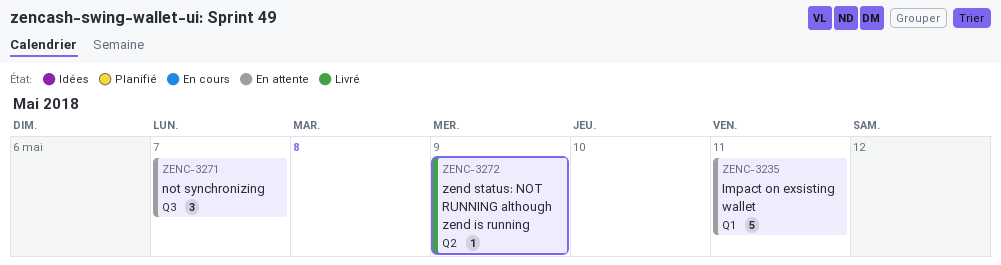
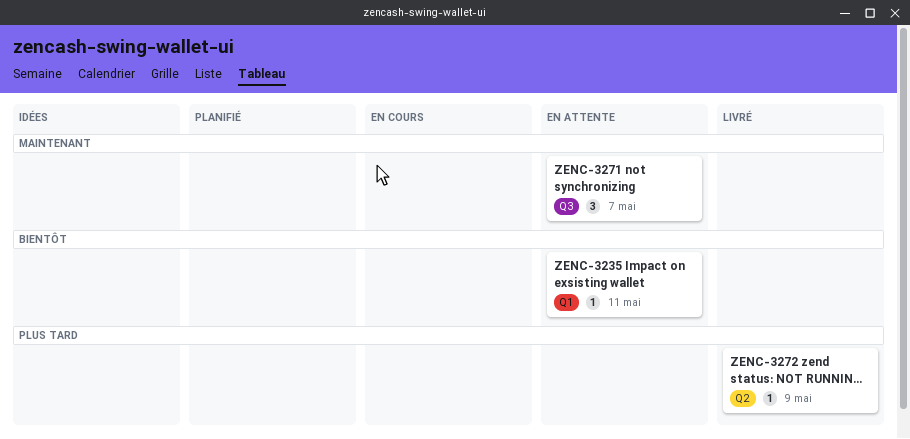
ZENC-3235, estimate: 5 -> 1

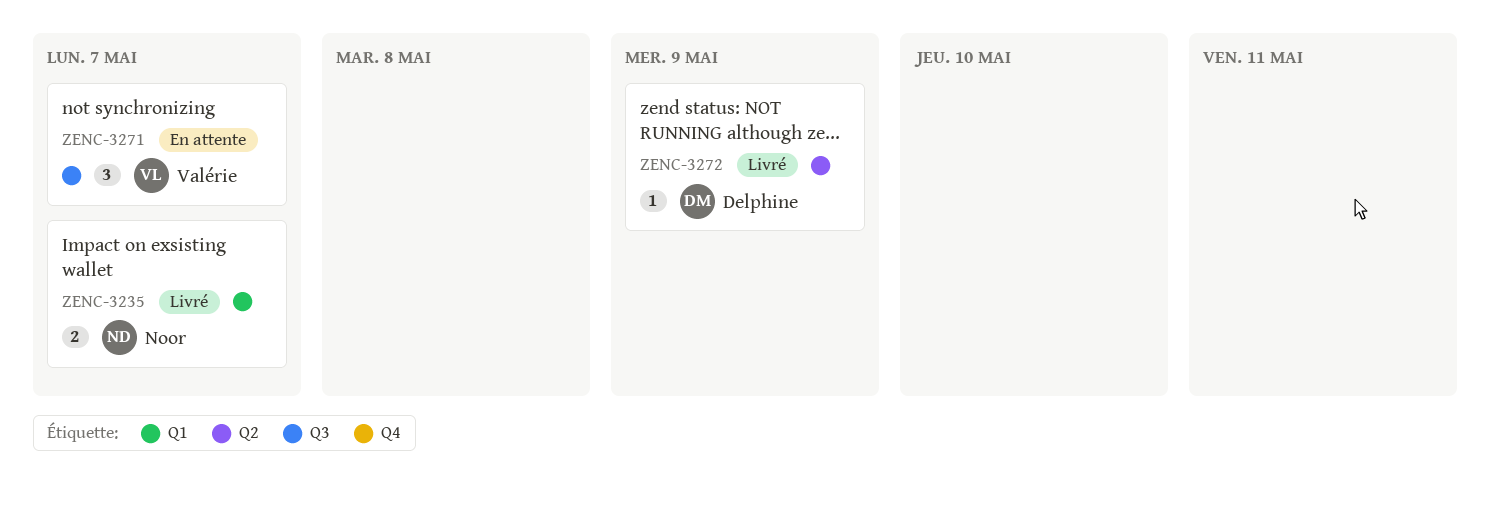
ZENC-3235, status: En attente -> Livré
ZENC-3235, estimate: 1 -> 2
ZENC-3235, due: May 11 -> May 7

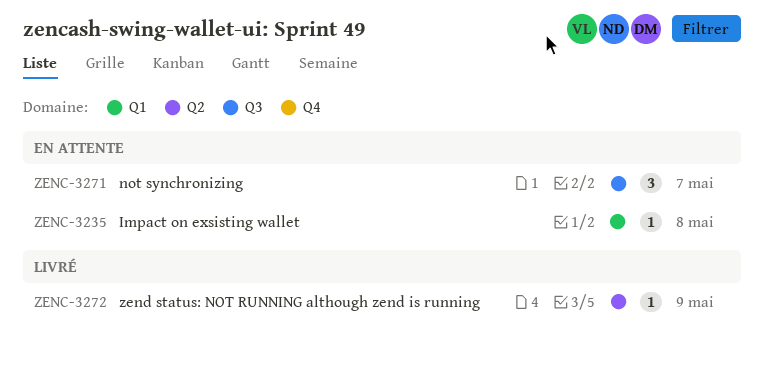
ZENC-3235, status: Livré -> En attente
ZENC-3235, estimate: 2 -> 1
ZENC-3235, due: May 7 -> May 8

